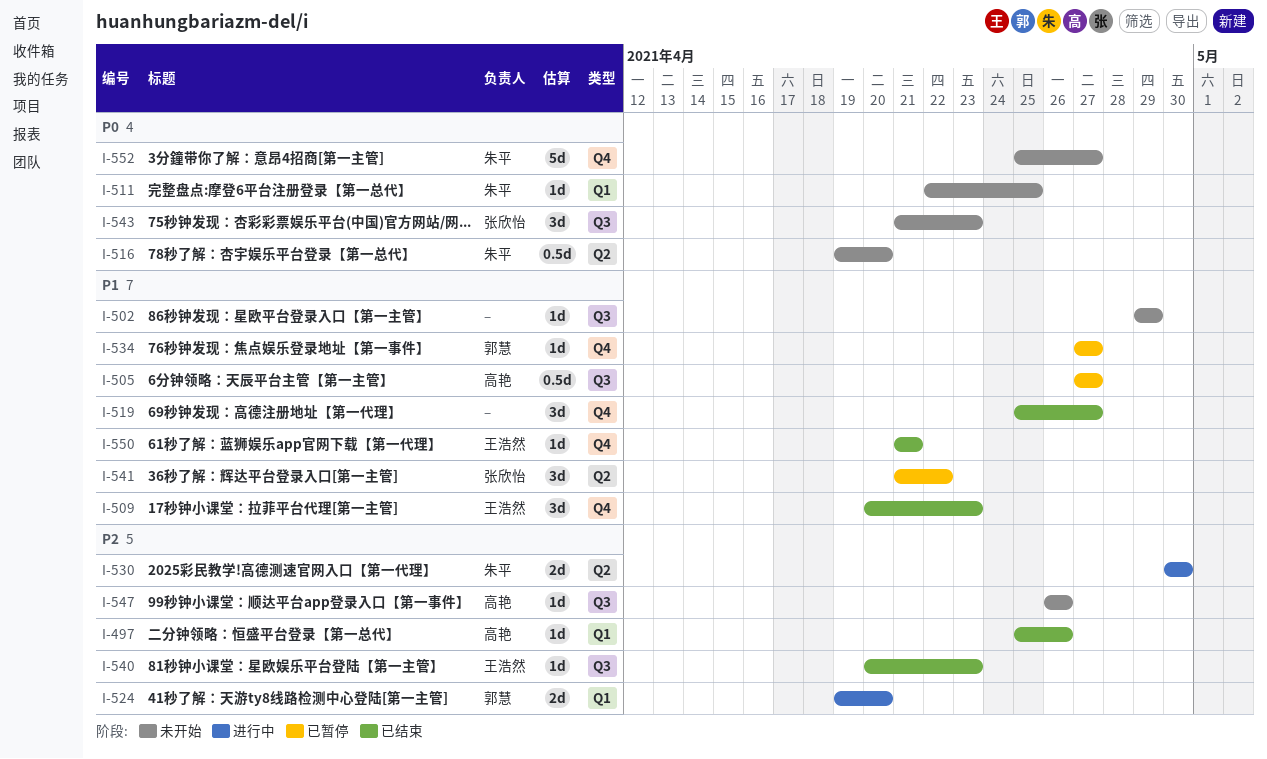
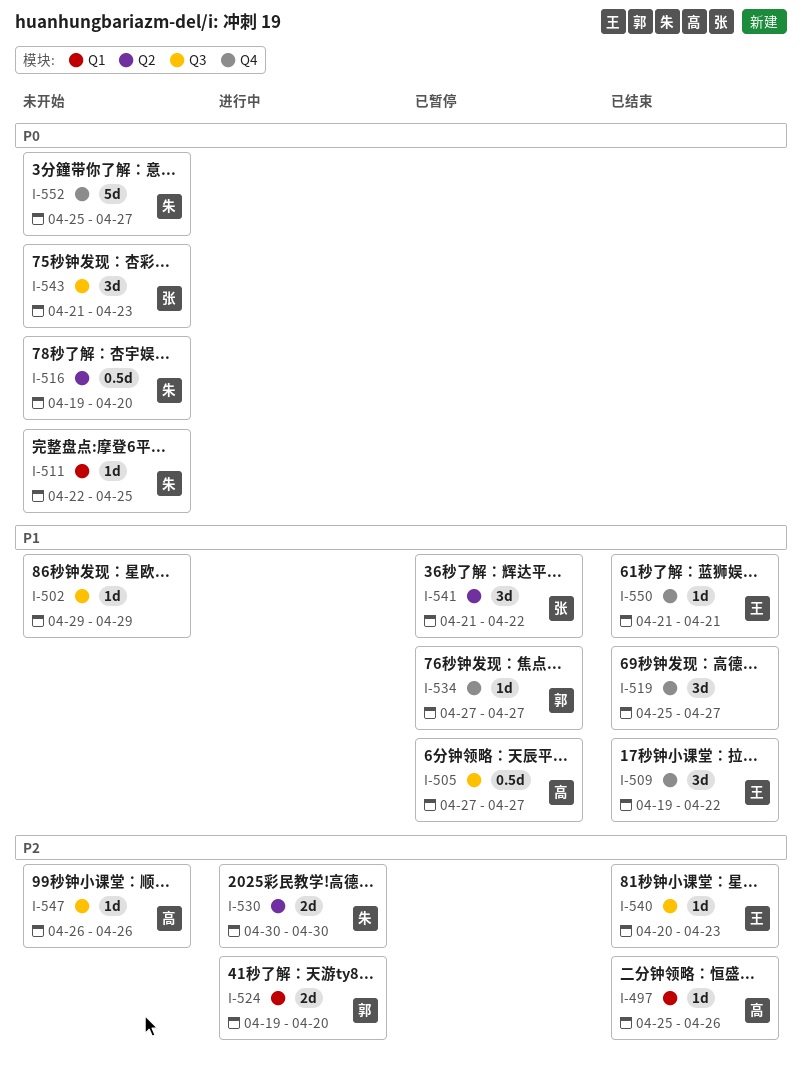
I-509, start: Apr 20 -> Apr 19
I-509, due: Apr 23 -> Apr 22

